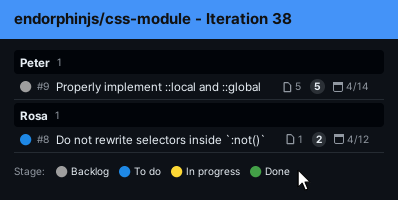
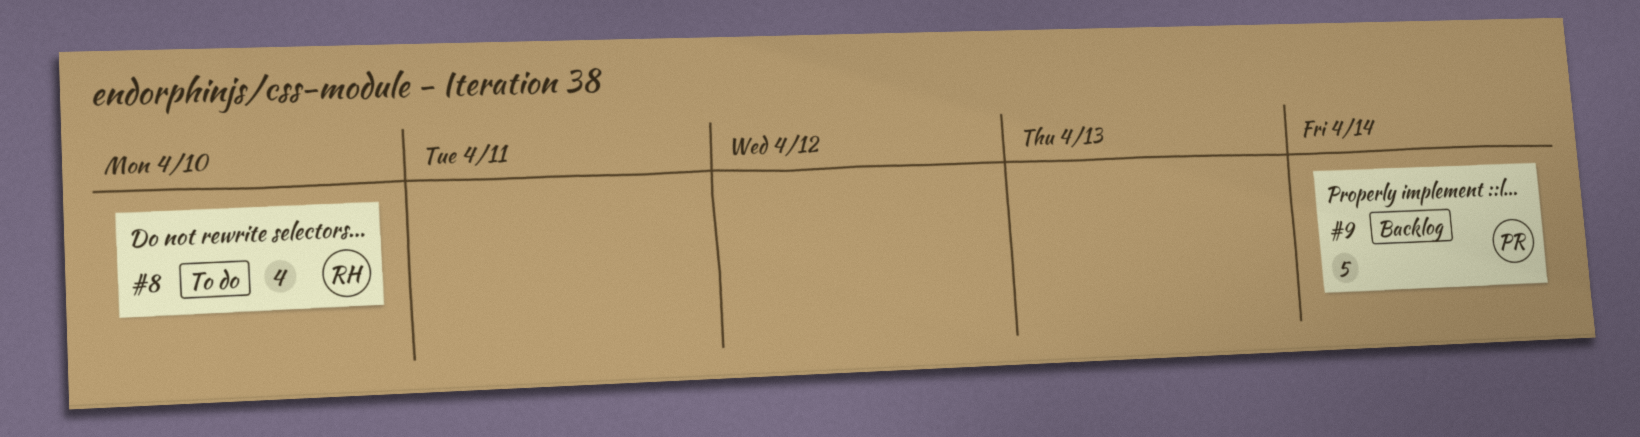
#8, estimate: 2 -> 4
#8, due: Apr 12 -> Apr 10

